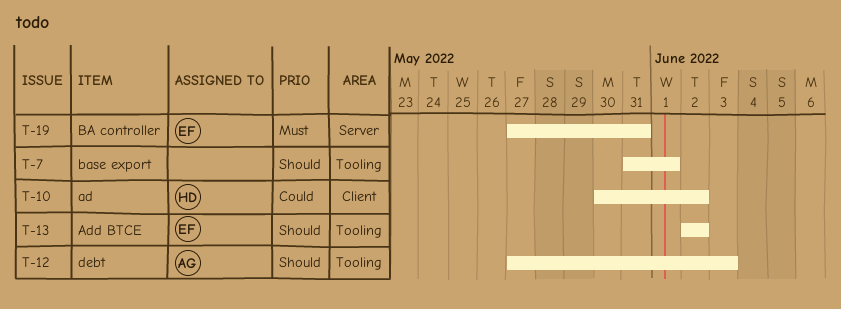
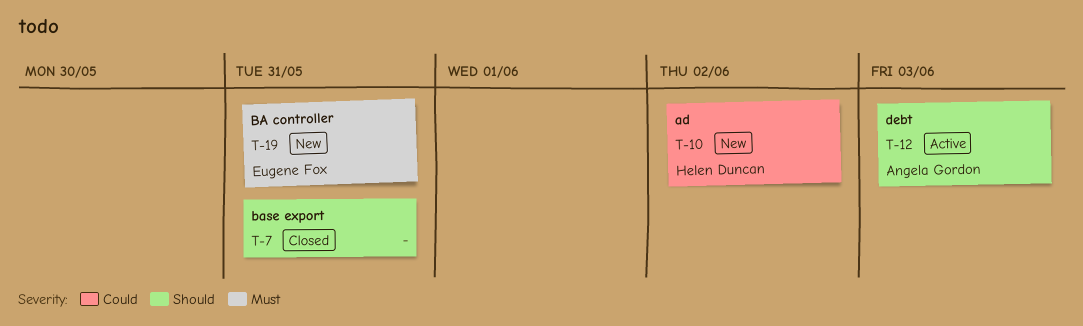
T-7, due: Jun 1 -> May 31
T-13: present -> none

